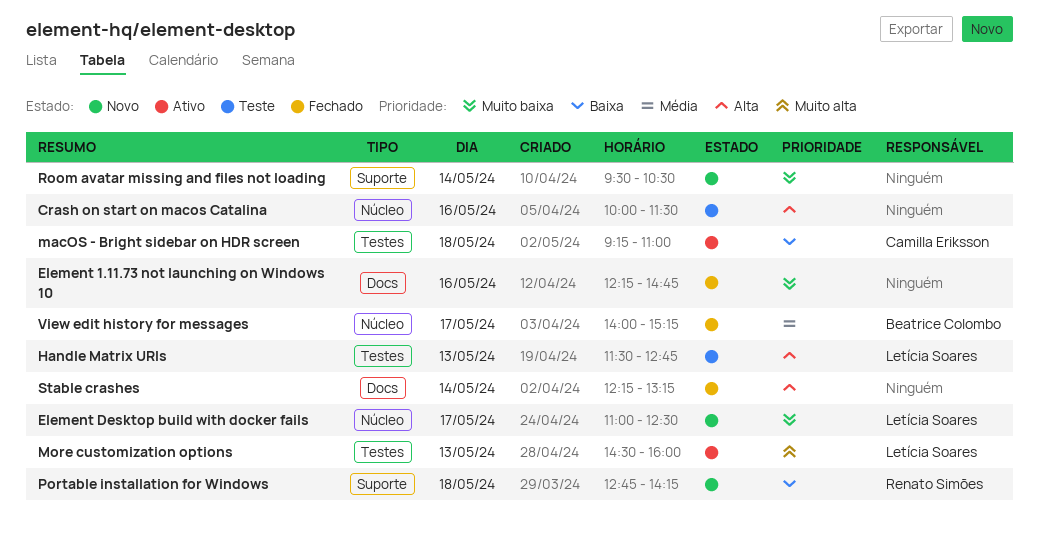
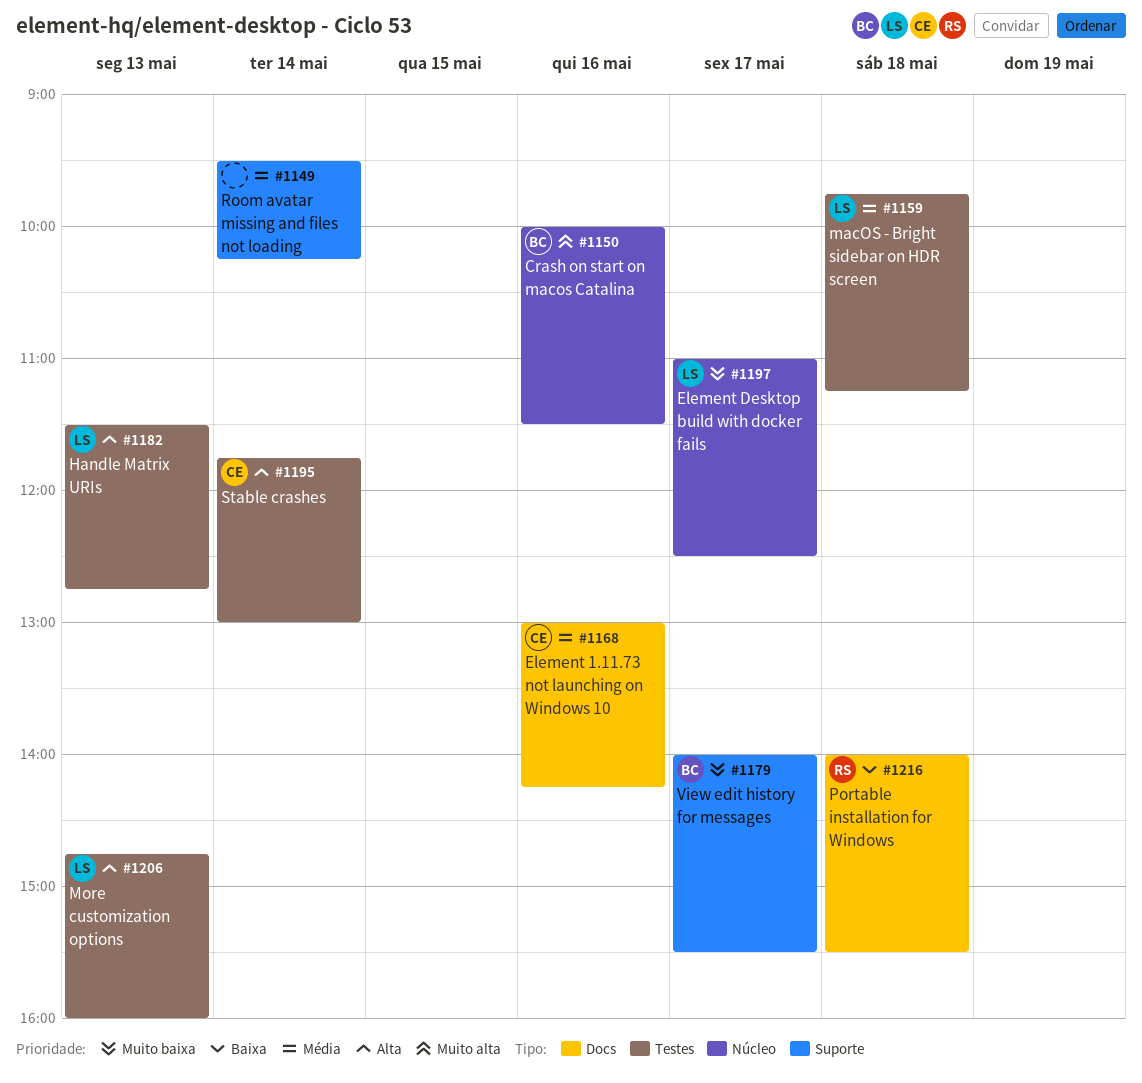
Crash on start on macos Catalina, owner: none -> Beatrice Colombo
Crash on start on macos Catalina, priority: Alta -> Muito alta
Element 1.11.73 not launching on Windows 10, owner: none -> Camilla Eriksson
Element 1.11.73 not launching on Windows 10, priority: Muito baixa -> Média
Element 1.11.73 not launching on Windows 10, begins: 12:15 -> 13:00
Element 1.11.73 not launching on Windows 10, ends: 14:45 -> 14:15
macOS - Bright sidebar on HDR screen, owner: Camilla Eriksson -> Letícia Soares
macOS - Bright sidebar on HDR screen, priority: Baixa -> Média
macOS - Bright sidebar on HDR screen, begins: 09:15 -> 09:45
macOS - Bright sidebar on HDR screen, ends: 11:00 -> 11:15
More customization options, priority: Muito alta -> Alta
More customization options, begins: 14:30 -> 14:45
Portable installation for Windows, label: Suporte -> Docs
Portable installation for Windows, begins: 12:45 -> 14:00
Portable installation for Windows, ends: 14:15 -> 15:30
Room avatar missing and files not loading, priority: Muito baixa -> Média
Room avatar missing and files not loading, ends: 10:30 -> 10:15
Stable crashes, owner: none -> Camilla Eriksson
Stable crashes, label: Docs -> Testes
Stable crashes, begins: 12:15 -> 11:45
Stable crashes, ends: 13:15 -> 13:00
View edit history for messages, priority: Média -> Muito baixa
View edit history for messages, label: Núcleo -> Suporte
View edit history for messages, ends: 15:15 -> 15:30

